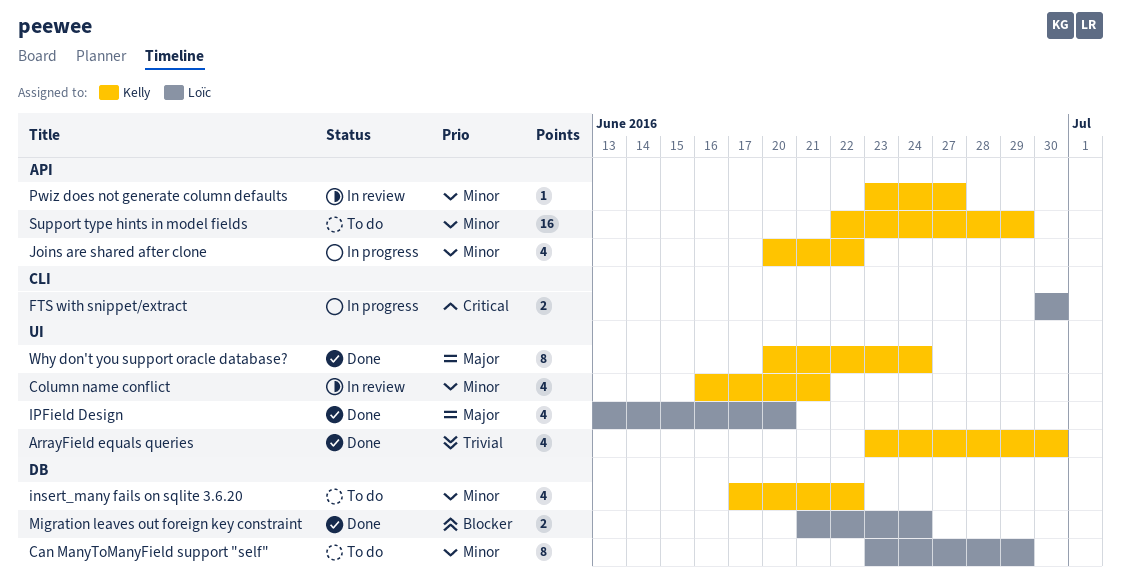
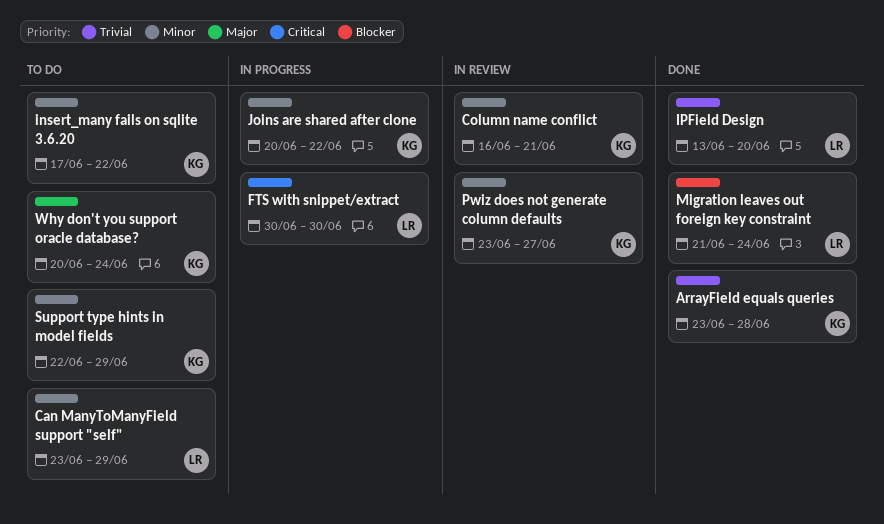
ArrayField equals queries, due: Jun 30 -> Jun 28
IPField Design, priority: Major -> Trivial
Why don't you support oracle database?, status: Done -> To do

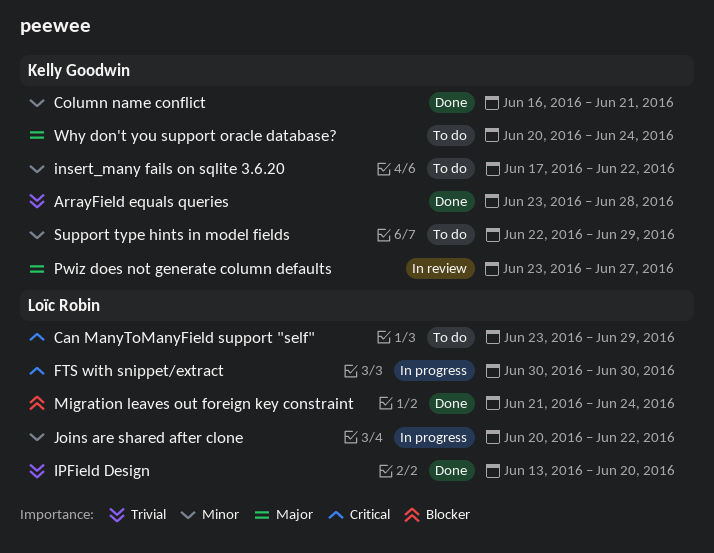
Can ManyToManyField support "self", priority: Minor -> Critical
Column name conflict, status: In review -> Done
Joins are shared after clone, owner: Kelly Goodwin -> Loïc Robin
Pwiz does not generate column defaults, priority: Minor -> Major

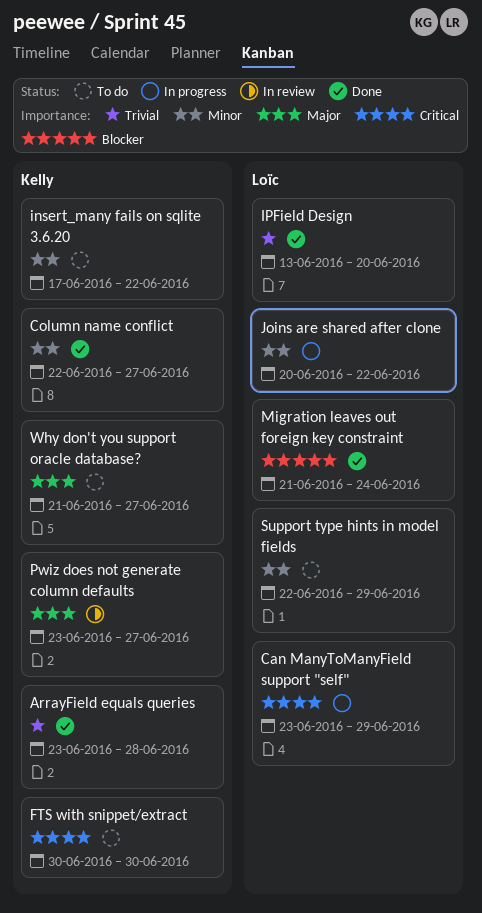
Can ManyToManyField support "self", status: To do -> In progress
Column name conflict, start: Jun 16 -> Jun 22
Column name conflict, due: Jun 21 -> Jun 27
FTS with snippet/extract, status: In progress -> To do
FTS with snippet/extract, owner: Loïc Robin -> Kelly Goodwin
Support type hints in model fields, owner: Kelly Goodwin -> Loïc Robin
Why don't you support oracle database?, start: Jun 20 -> Jun 21
Why don't you support oracle database?, due: Jun 24 -> Jun 27

